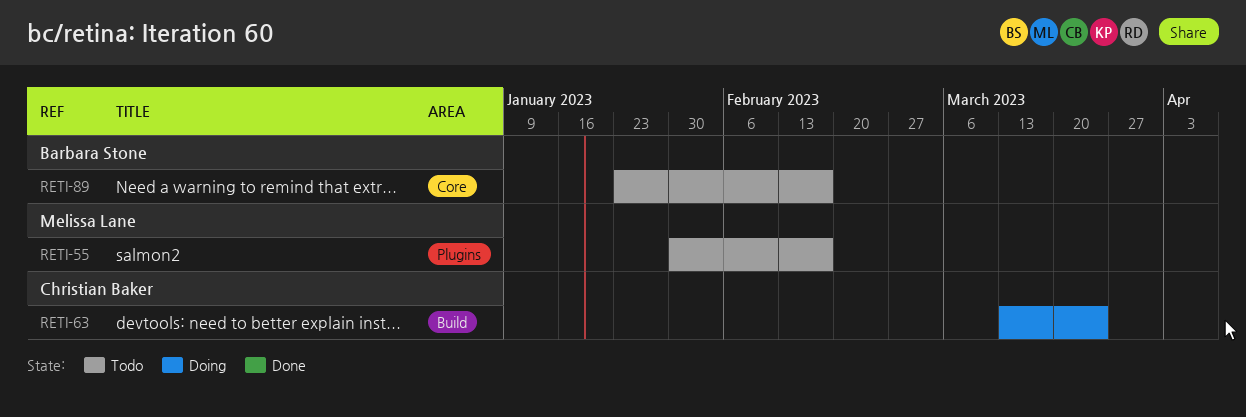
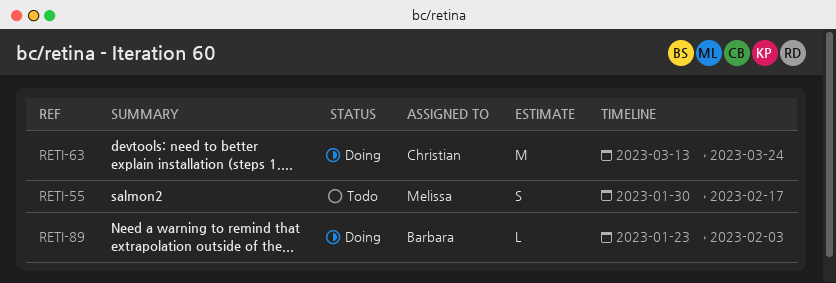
RETI-89, status: Todo -> Doing
RETI-89, due: Feb 17 -> Feb 3

